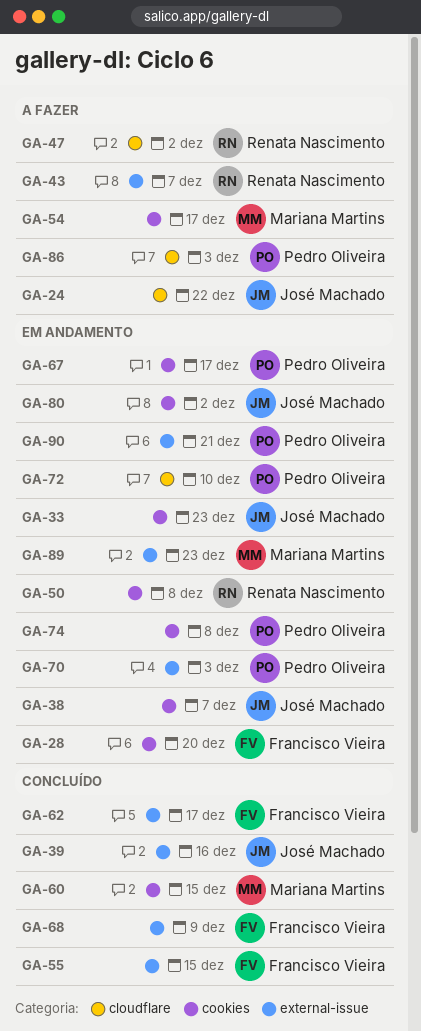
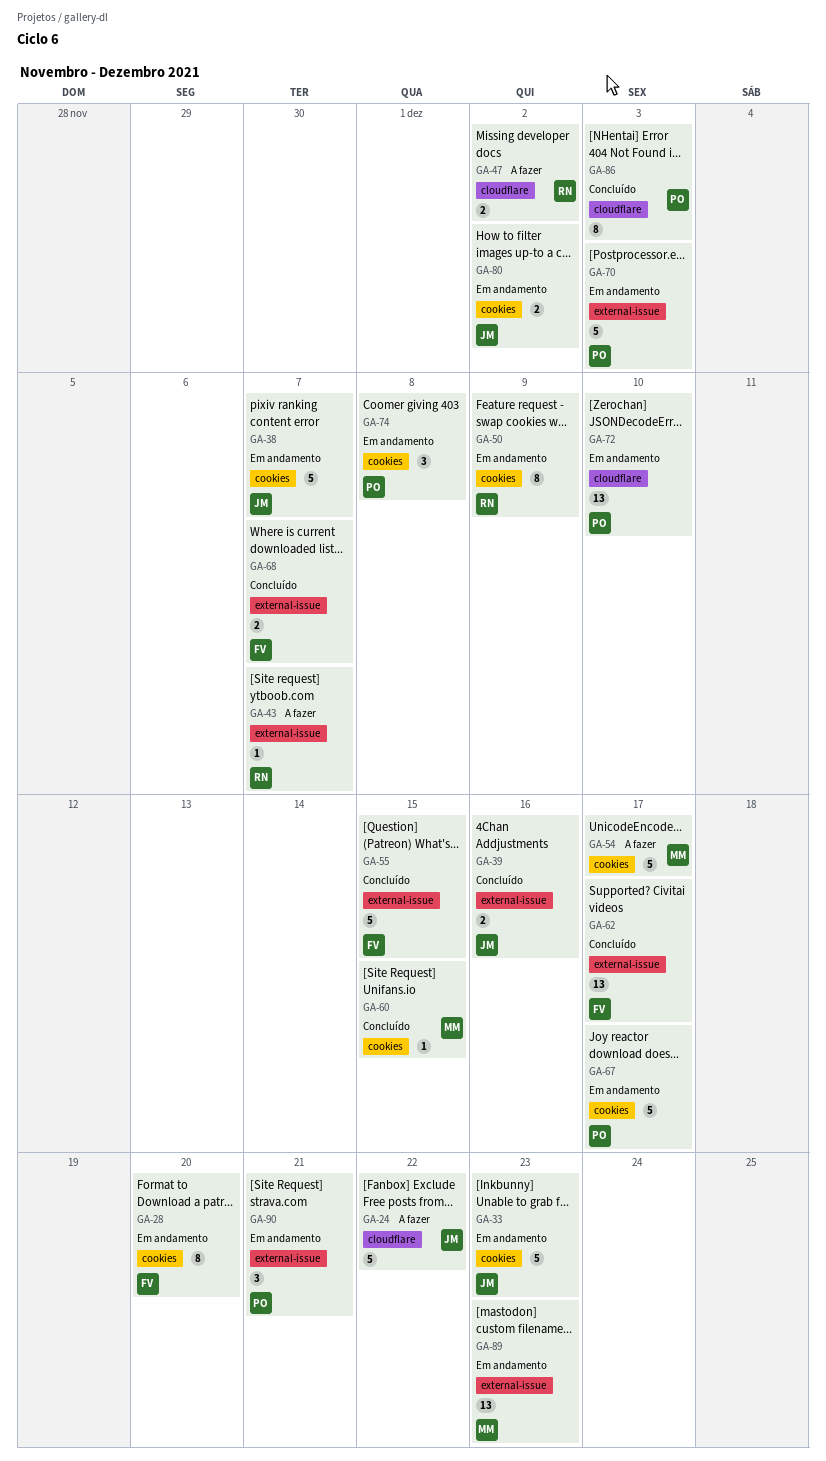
GA-50, due: Dec 8 -> Dec 9
GA-68, due: Dec 9 -> Dec 7
GA-86, status: A fazer -> Concluído

